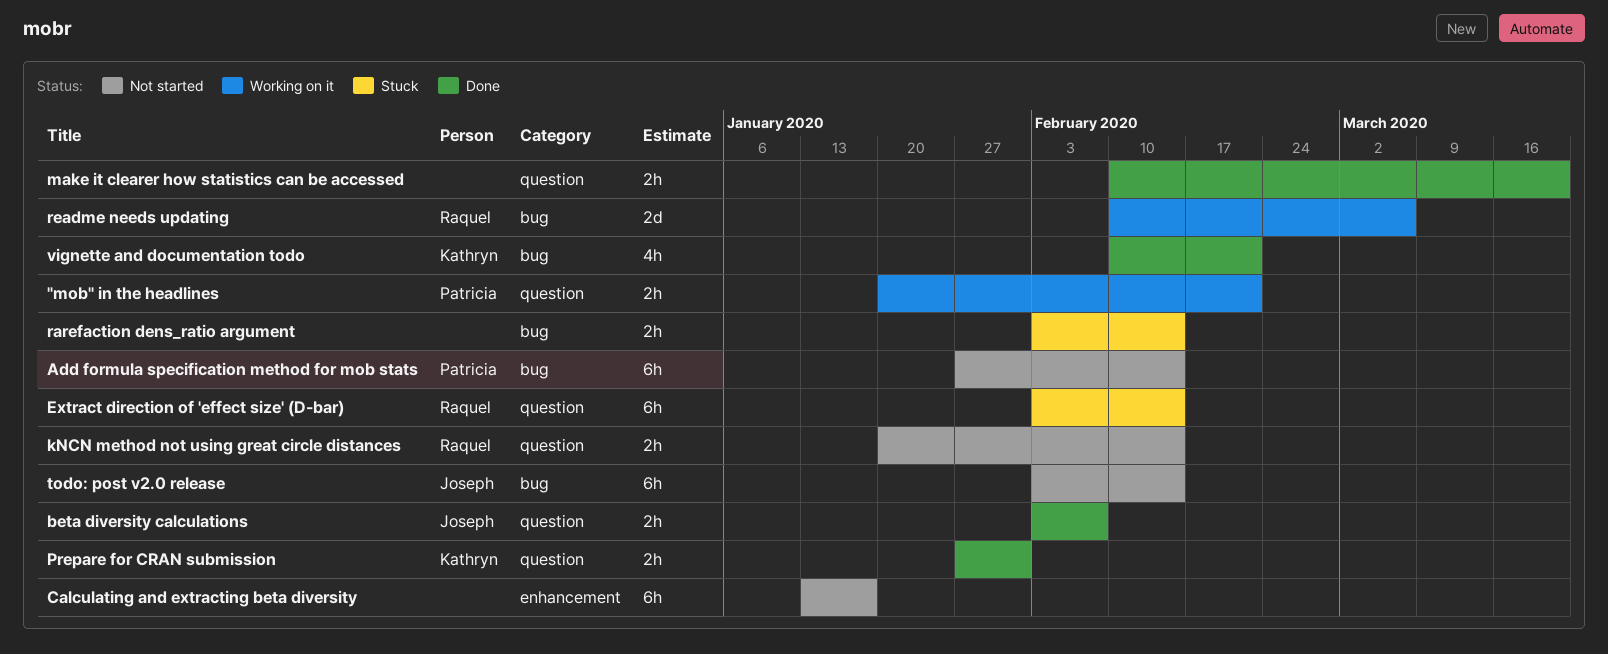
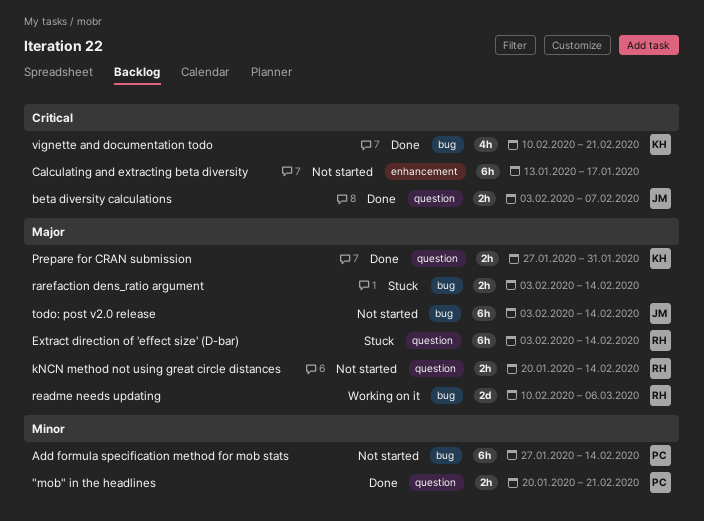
"mob" in the headlines, status: Working on it -> Done
make it clearer how statistics can be accessed: present -> none

